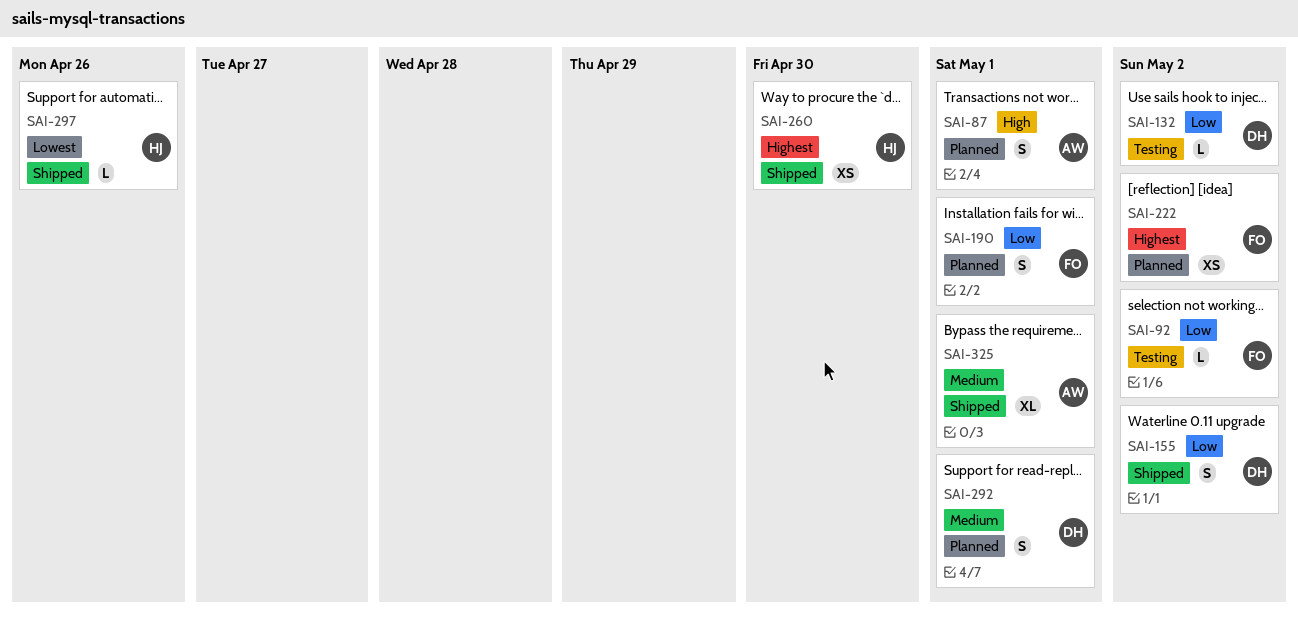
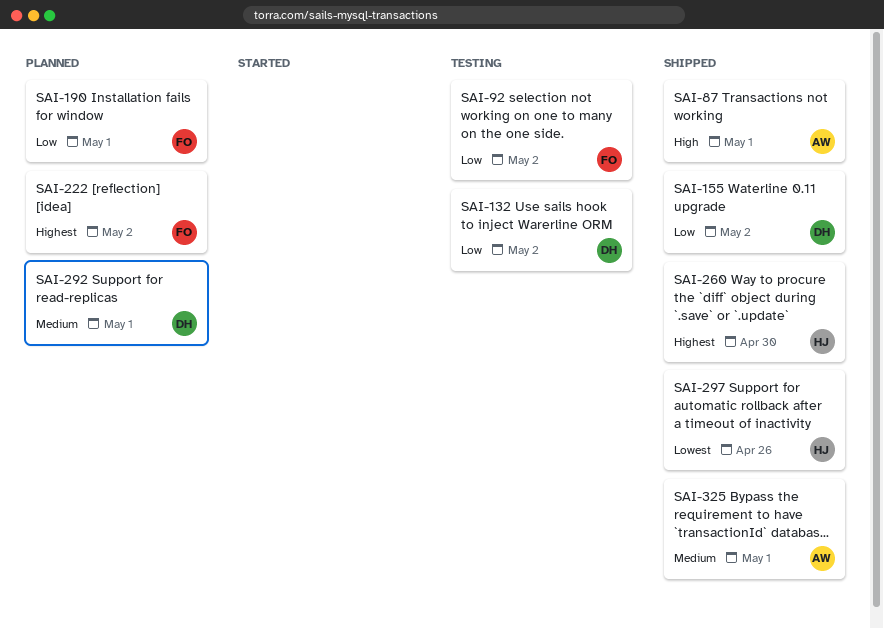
SAI-87, status: Planned -> Shipped

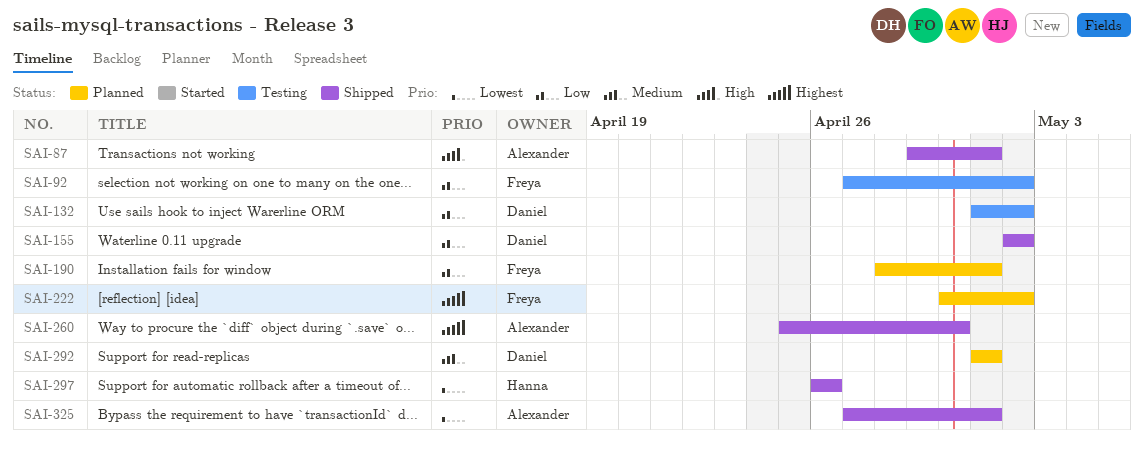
SAI-260, owner: Hanna -> Alexander
SAI-325, priority: Medium -> Lowest

